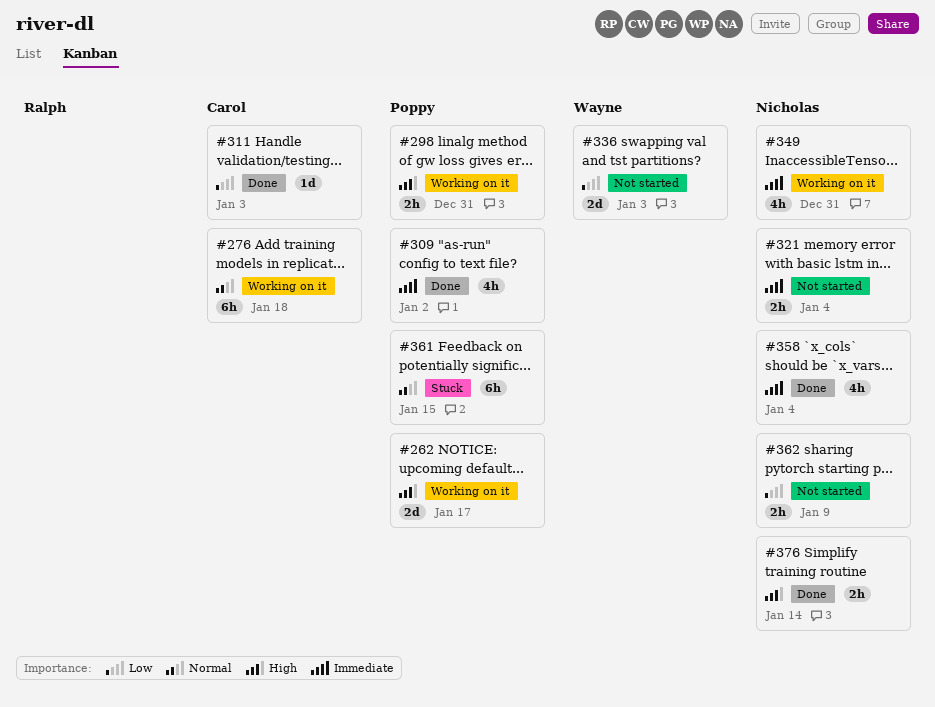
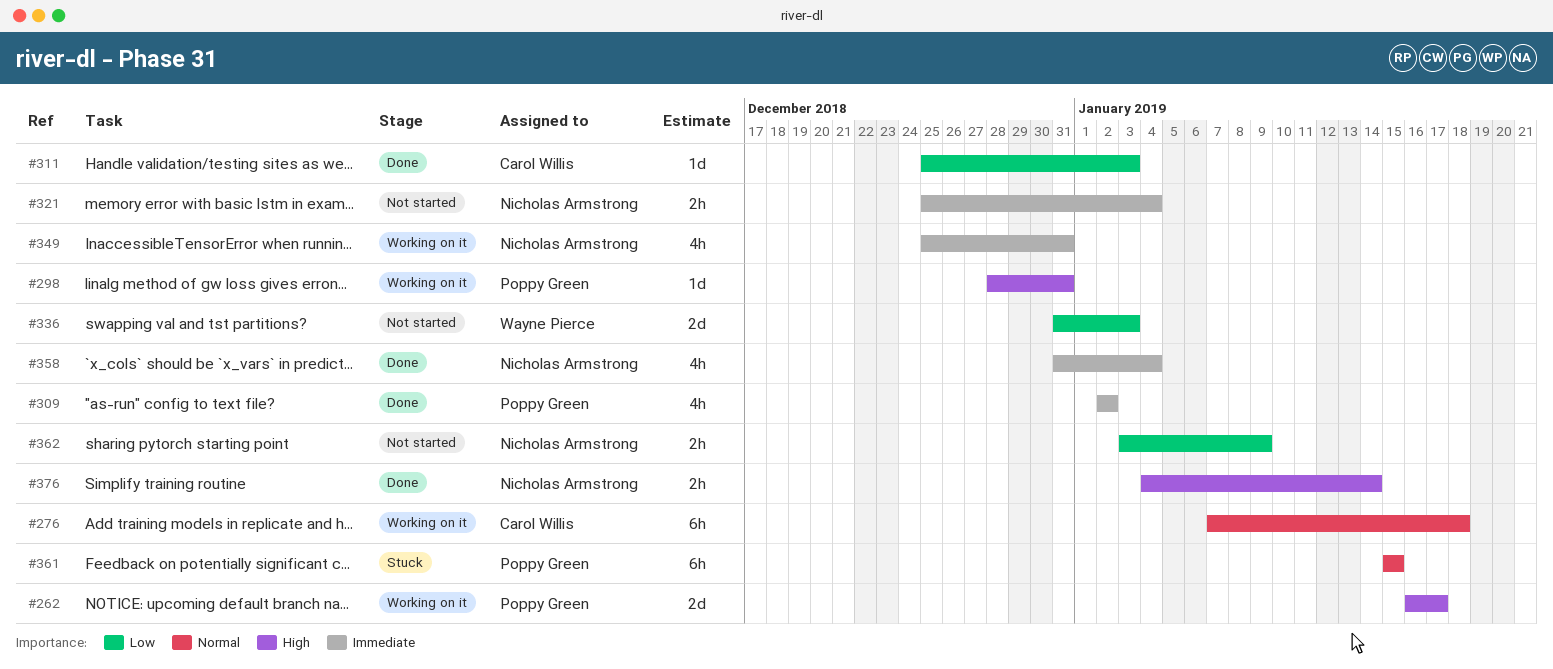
#298, estimate: 2h -> 1d

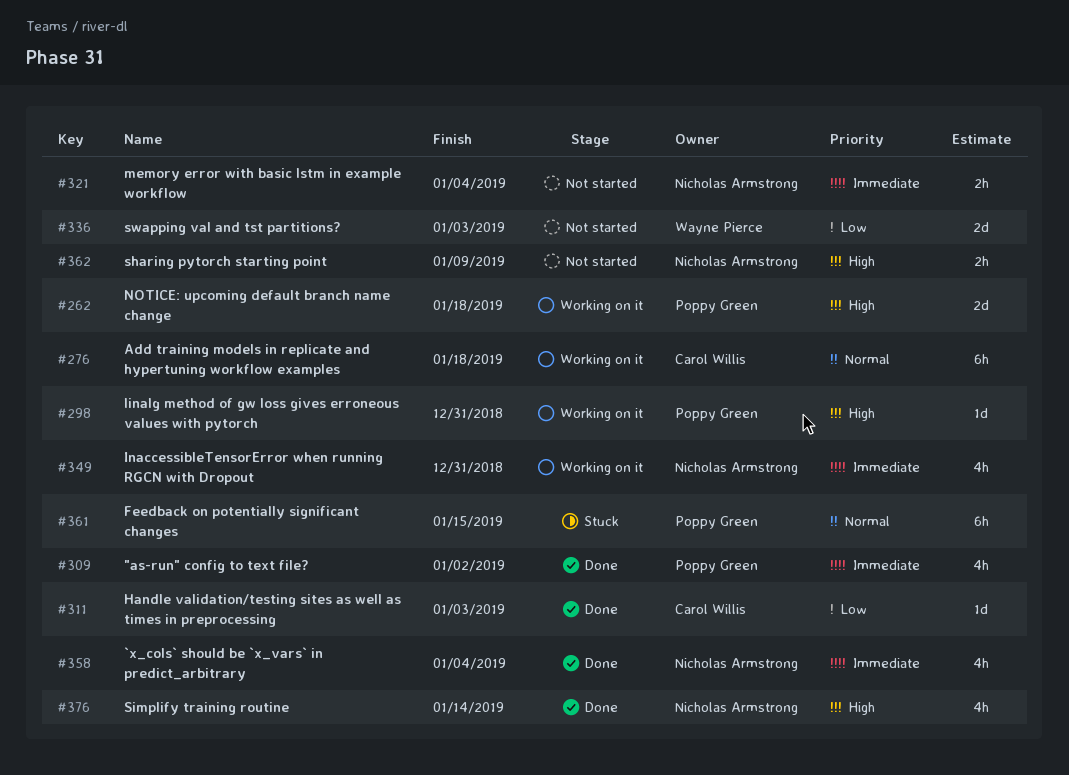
#262, due: Jan 17 -> Jan 18
#362, priority: Low -> High
#376, estimate: 2h -> 4h

